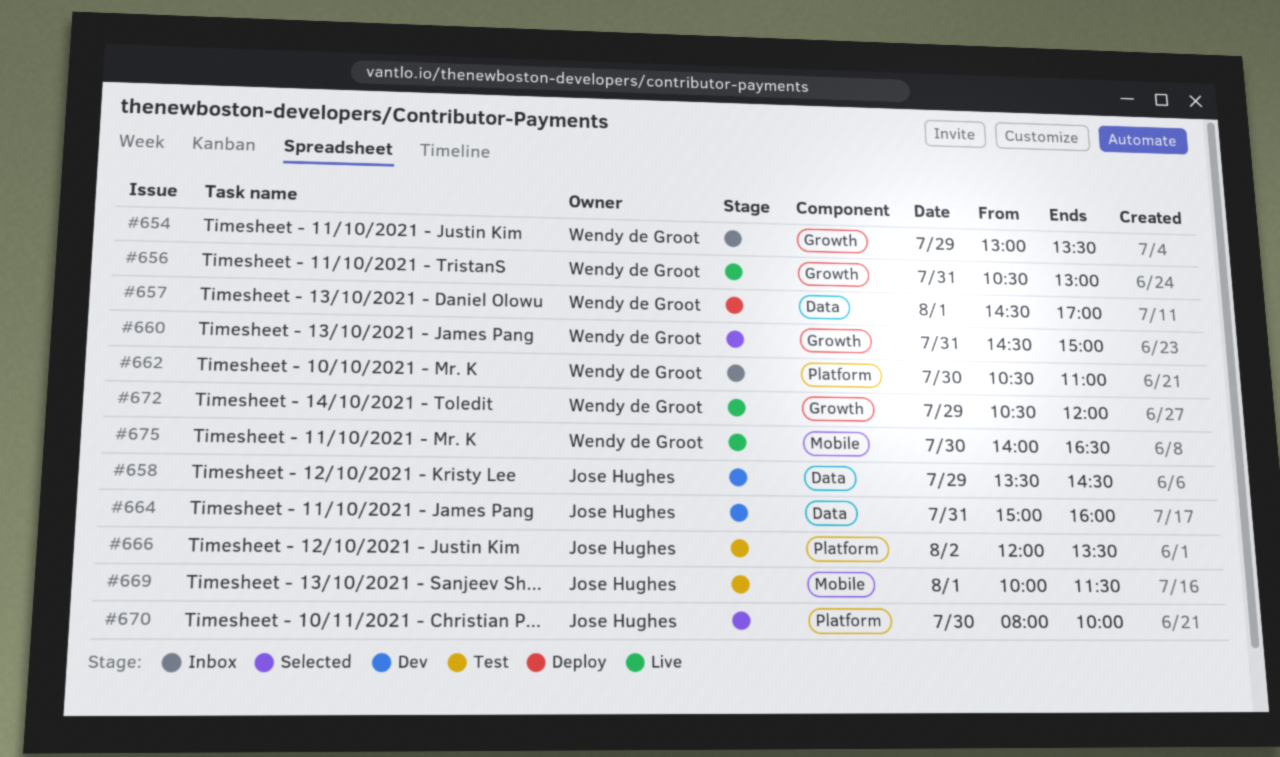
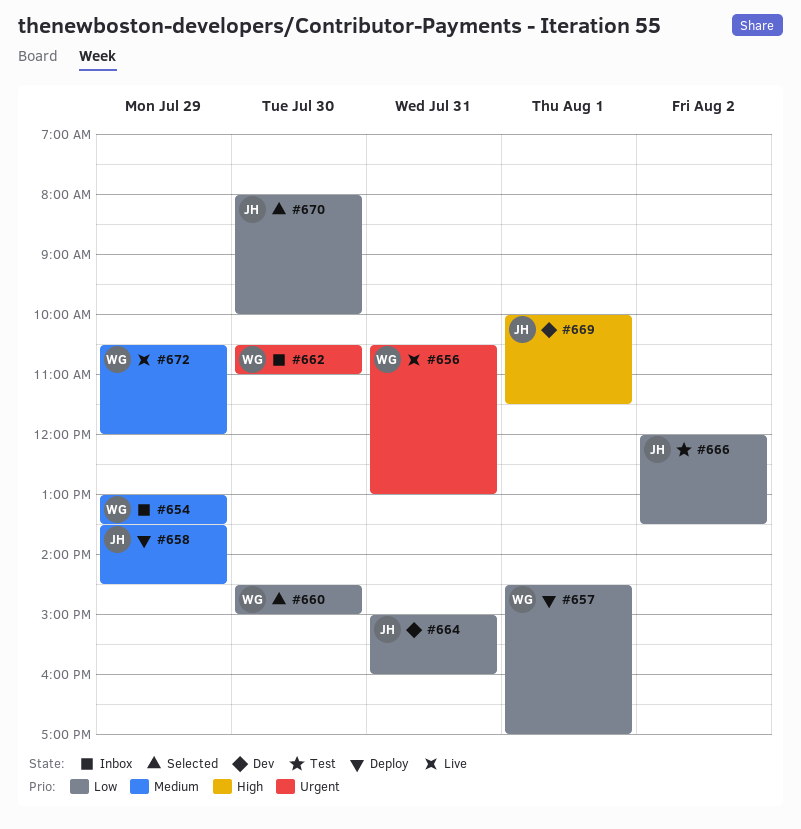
#658, status: Dev -> Deploy
#660, day: Jul 31 -> Jul 30
#669, status: Test -> Dev
#675: present -> none

